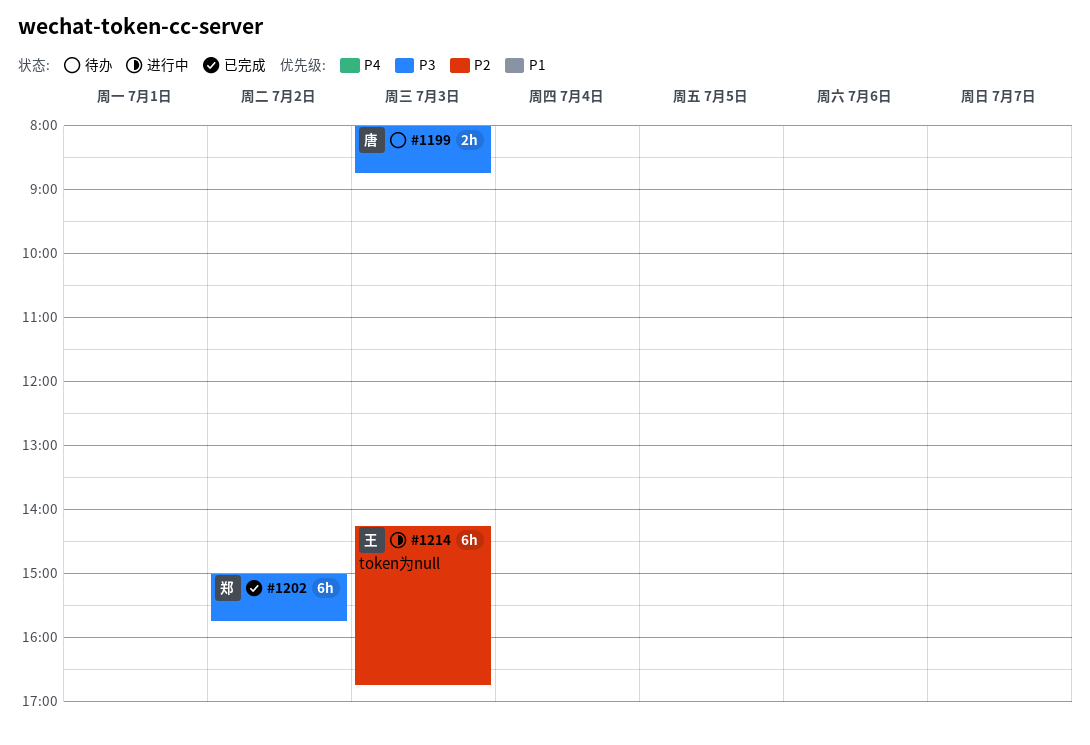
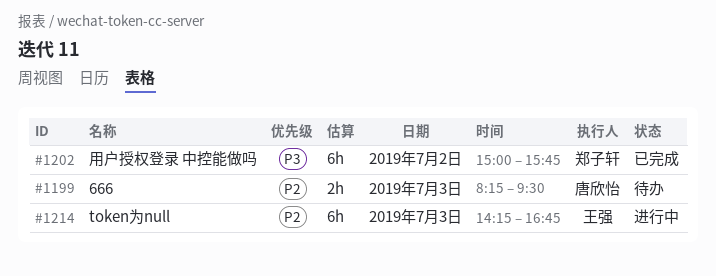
#1199, priority: P3 -> P2
#1199, begins: 08:00 -> 08:15
#1199, ends: 08:45 -> 09:30

